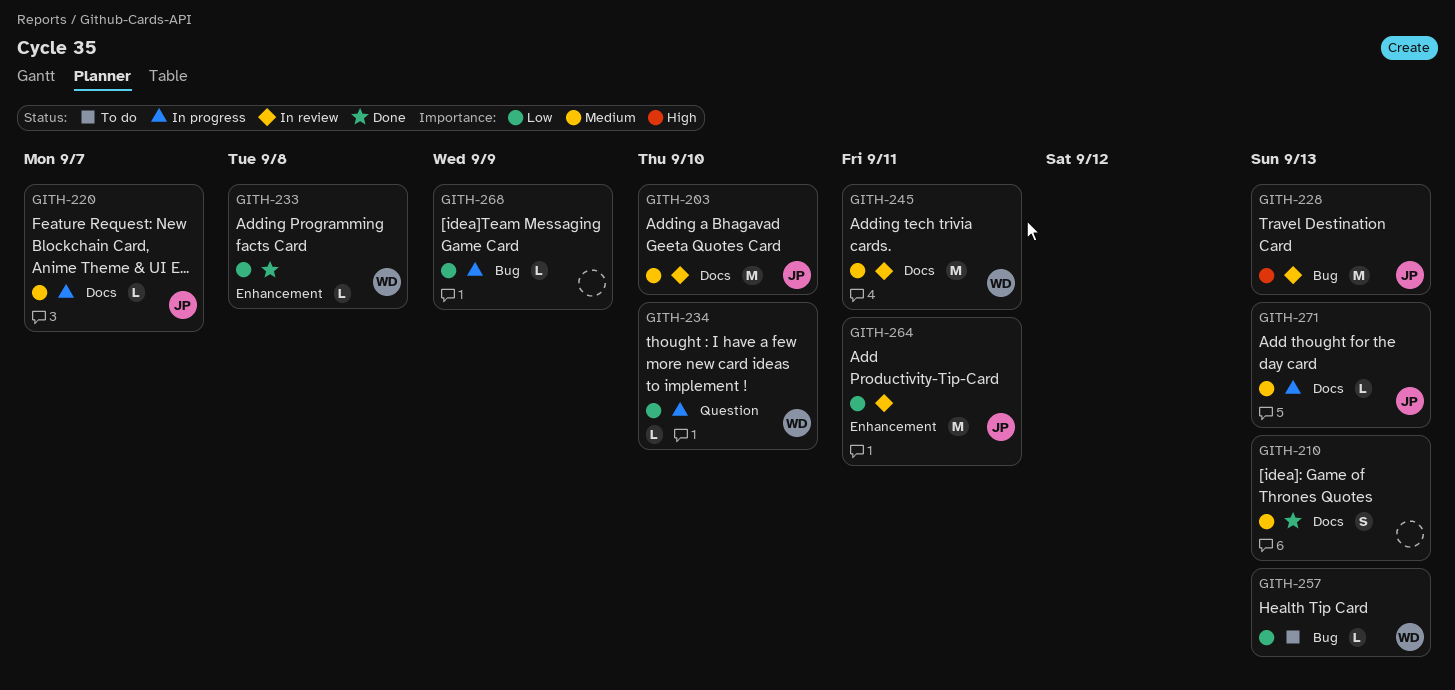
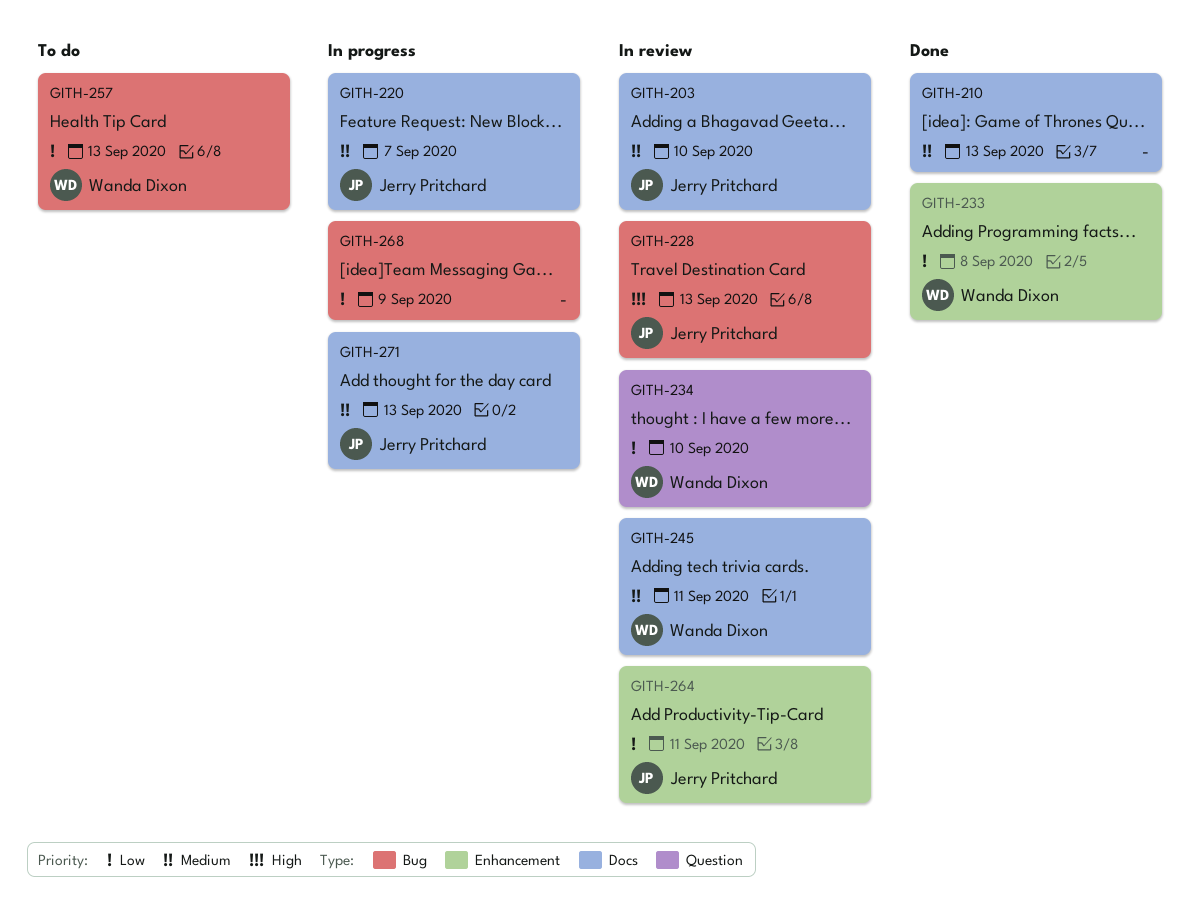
GITH-234, status: In progress -> In review

